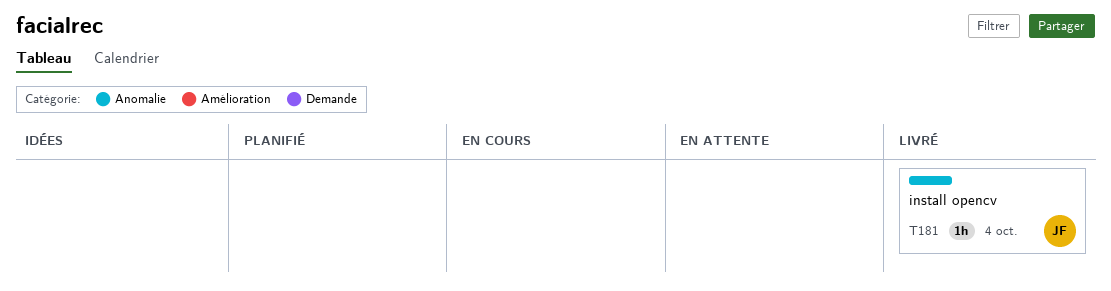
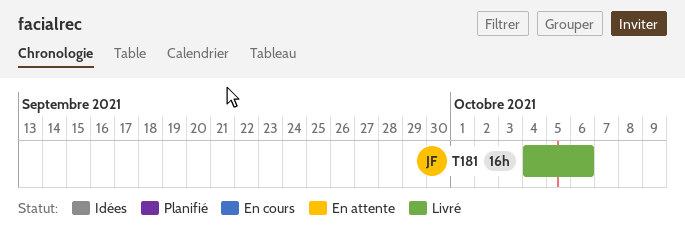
T181, estimate: 1h -> 16h
T181, due: Oct 4 -> Oct 6

